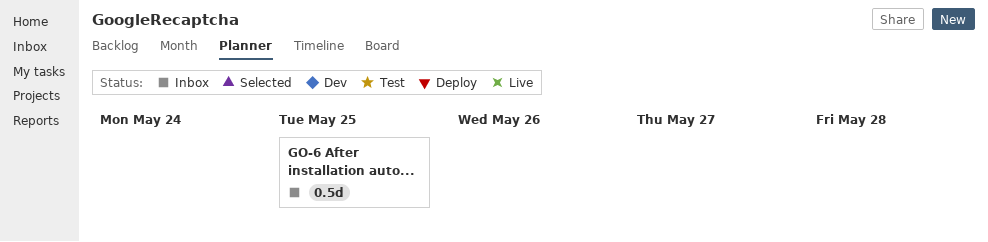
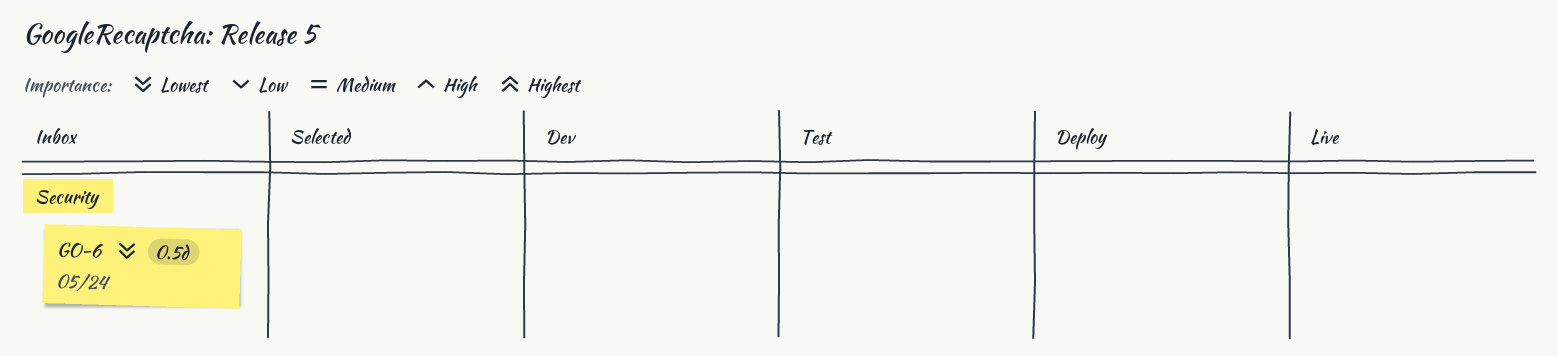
GO-6, due: May 25 -> May 24

